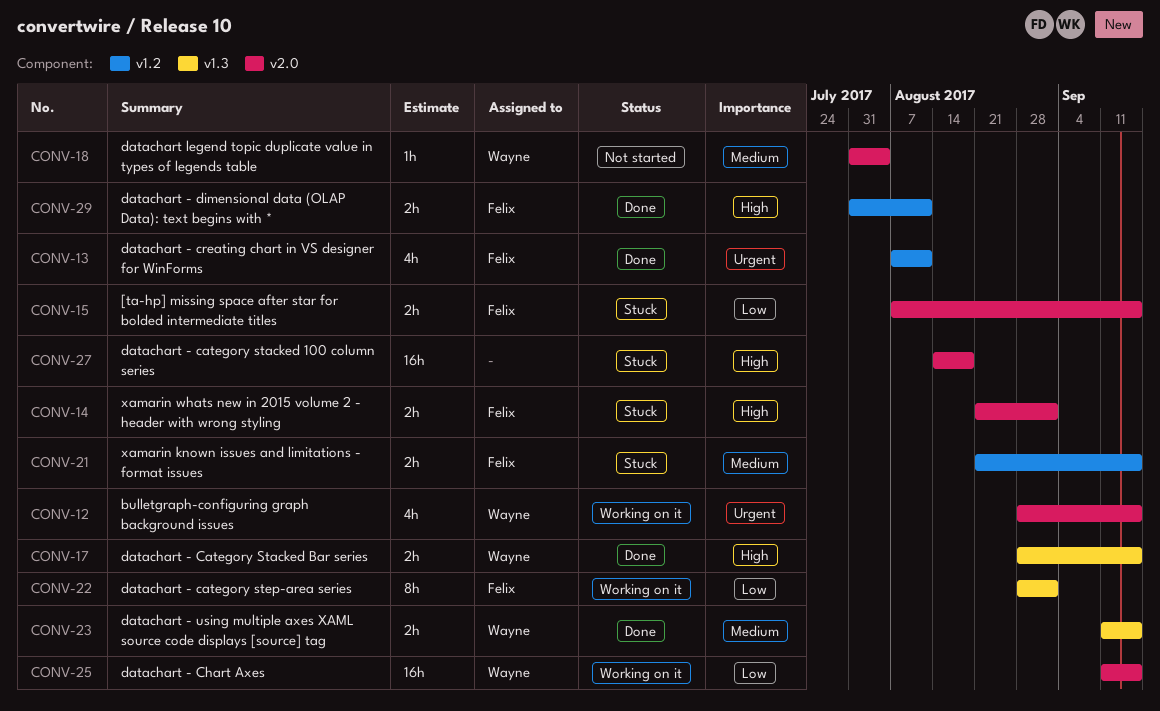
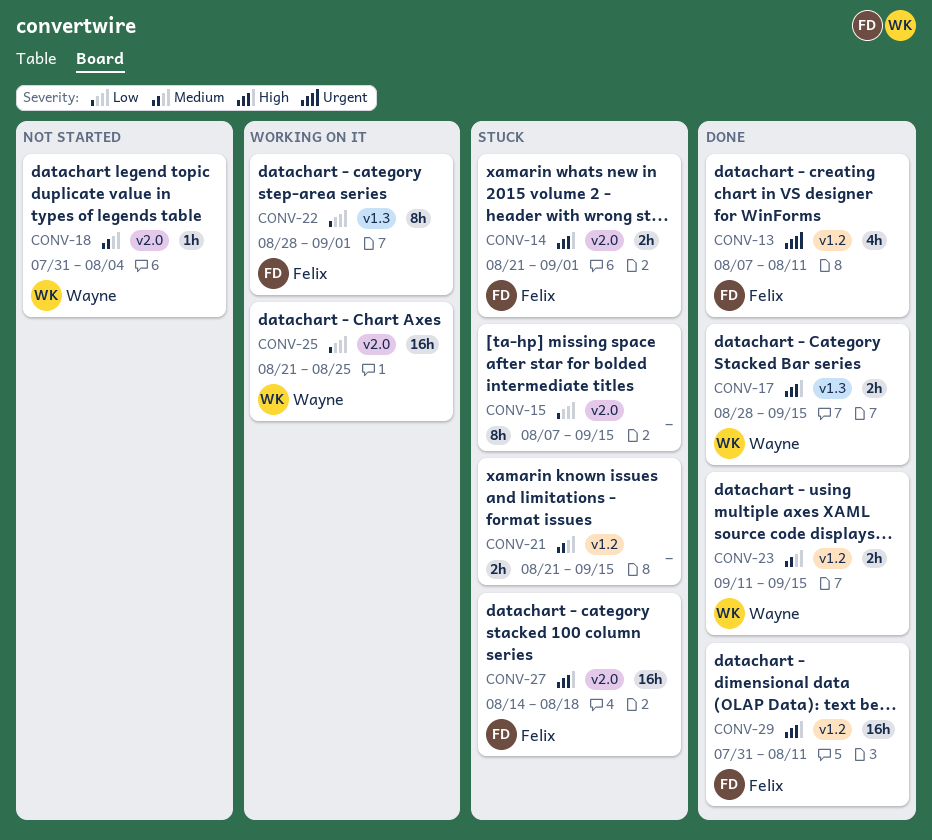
CONV-12: present -> none
CONV-15, owner: Felix -> none
CONV-15, estimate: 2h -> 8h
CONV-21, owner: Felix -> none
CONV-23, label: v1.3 -> v1.2
CONV-25, start: Sep 11 -> Aug 21
CONV-25, due: Sep 15 -> Aug 25
CONV-27, owner: none -> Felix
CONV-29, estimate: 2h -> 16h

